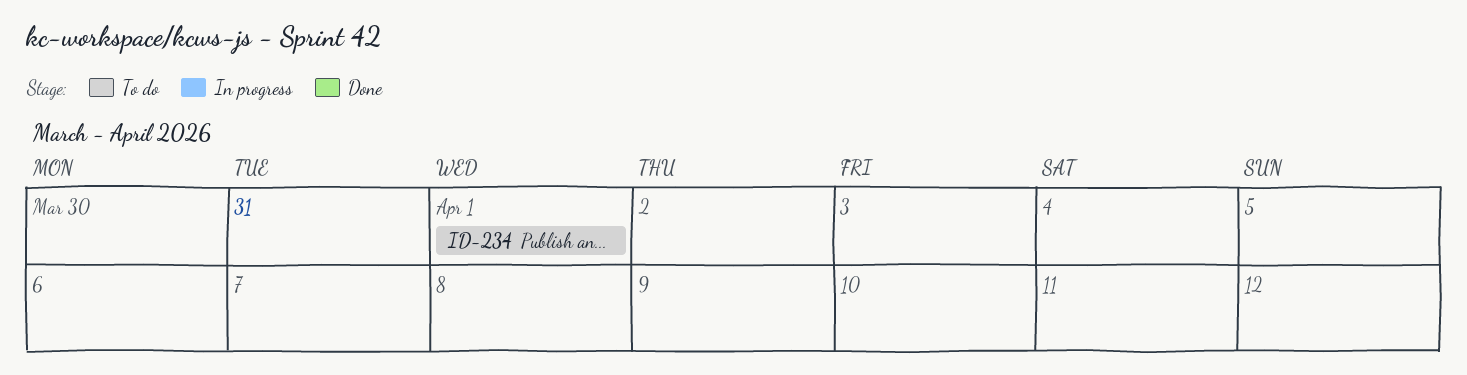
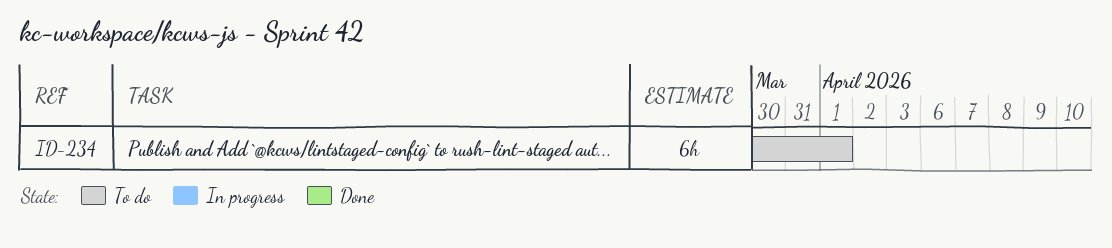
ID-234, start: Apr 1 -> Mar 30

